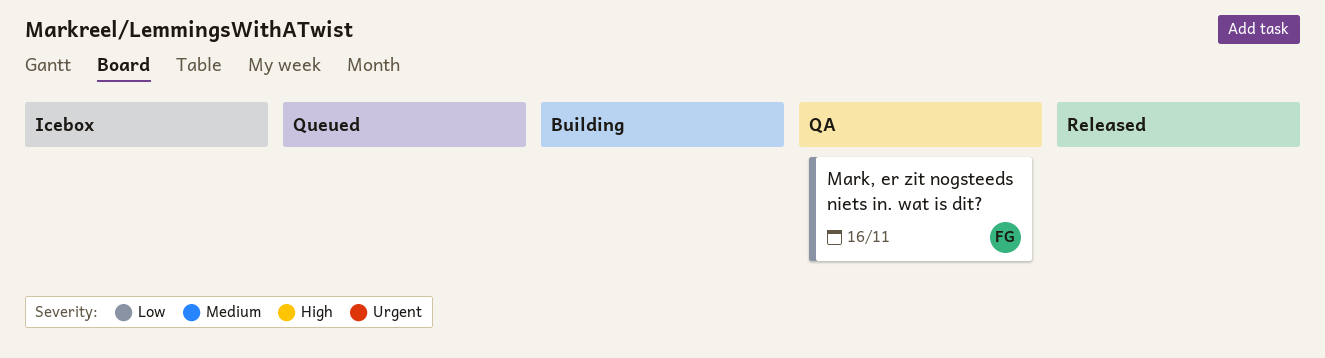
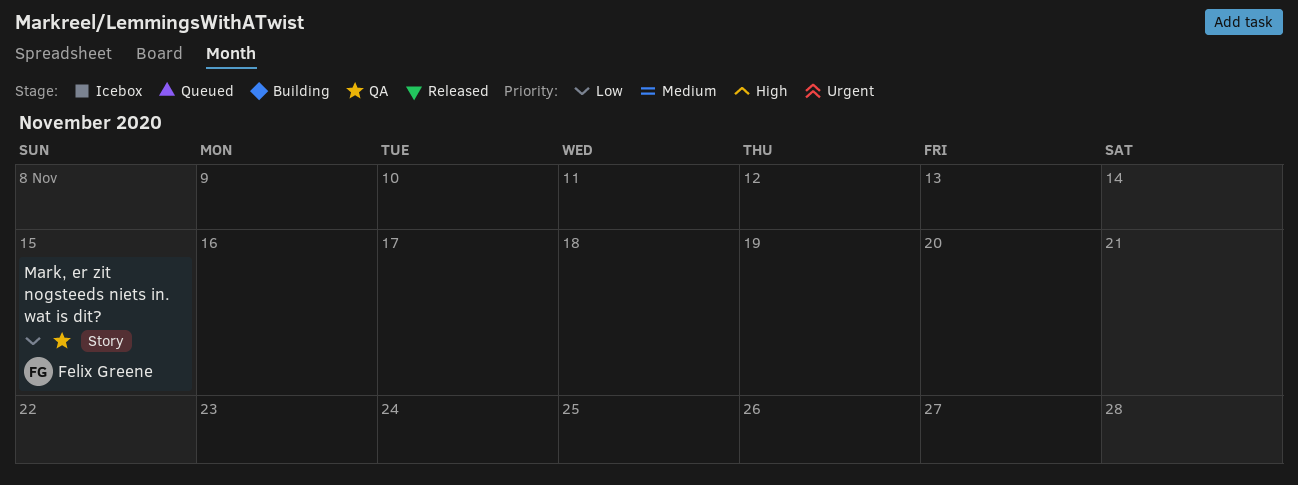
Mark, er zit nogsteeds niets in. wat is dit?, due: Nov 16 -> Nov 15

